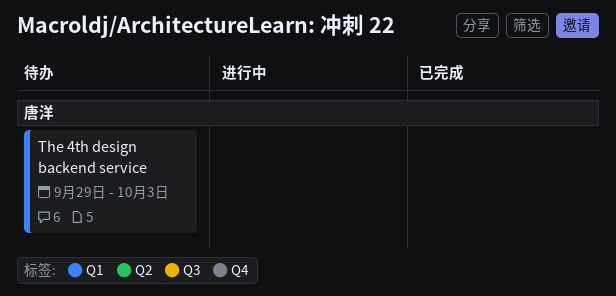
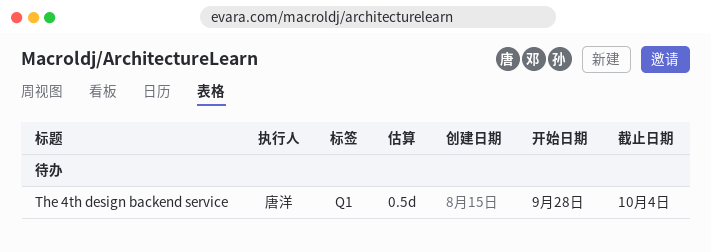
The 4th design backend service, start: Sep 29 -> Sep 28
The 4th design backend service, due: Oct 3 -> Oct 4

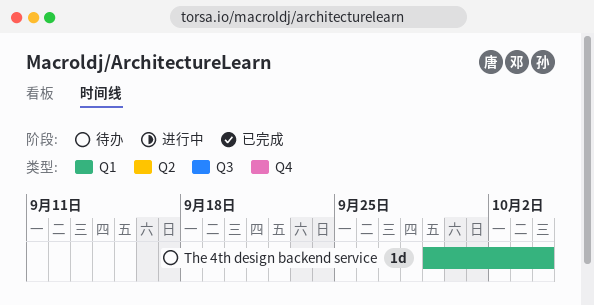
The 4th design backend service, estimate: 0.5d -> 1d
The 4th design backend service, start: Sep 28 -> Sep 29

